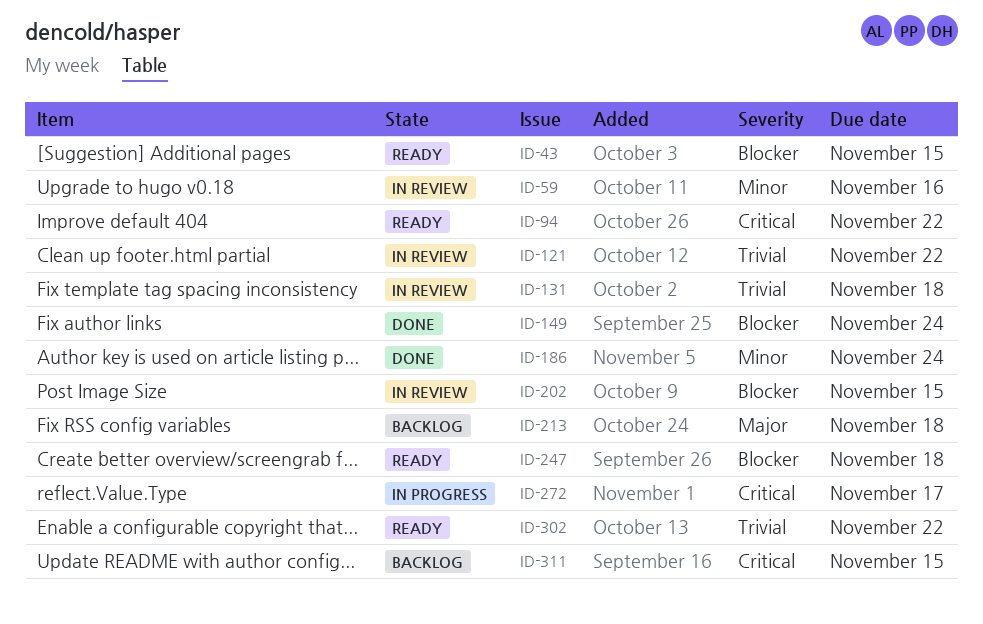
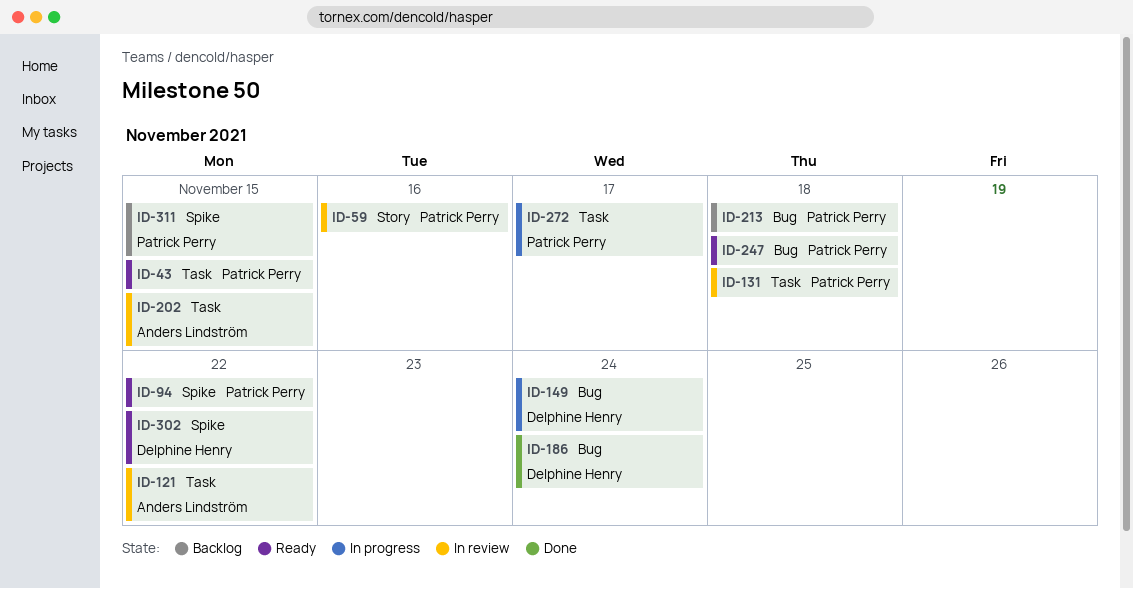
ID-149, status: Done -> In progress

